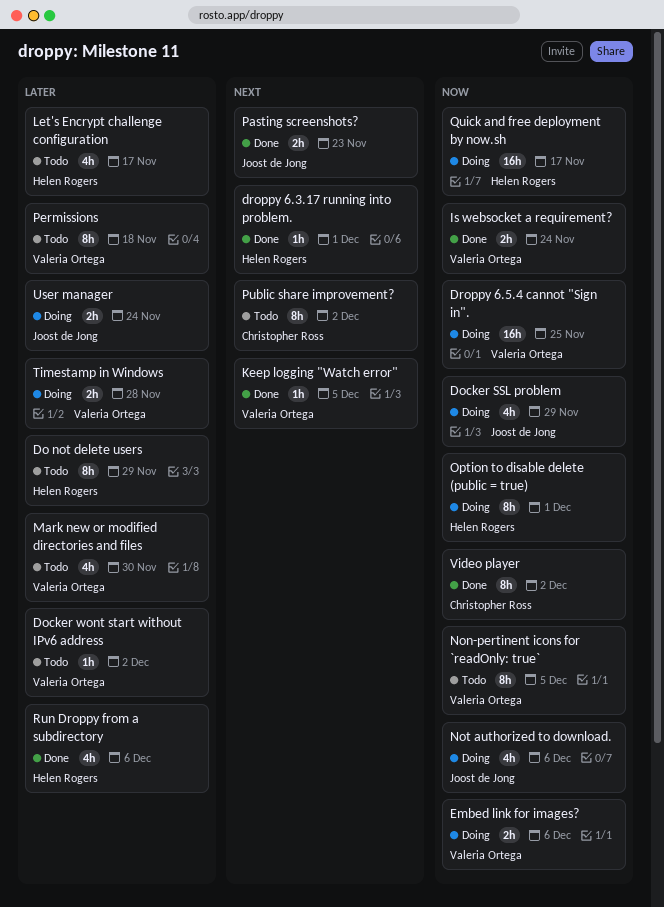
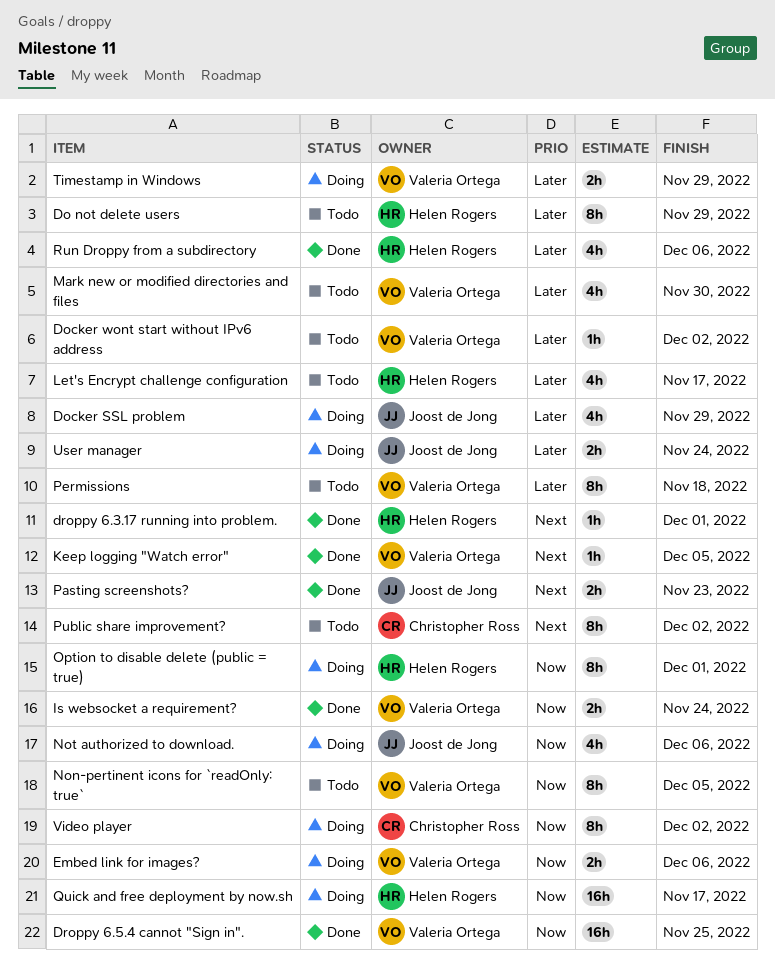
Docker SSL problem, priority: Now -> Later
Droppy 6.5.4 cannot "Sign in"., status: Doing -> Done
Timestamp in Windows, due: Nov 28 -> Nov 29
Video player, status: Done -> Doing

